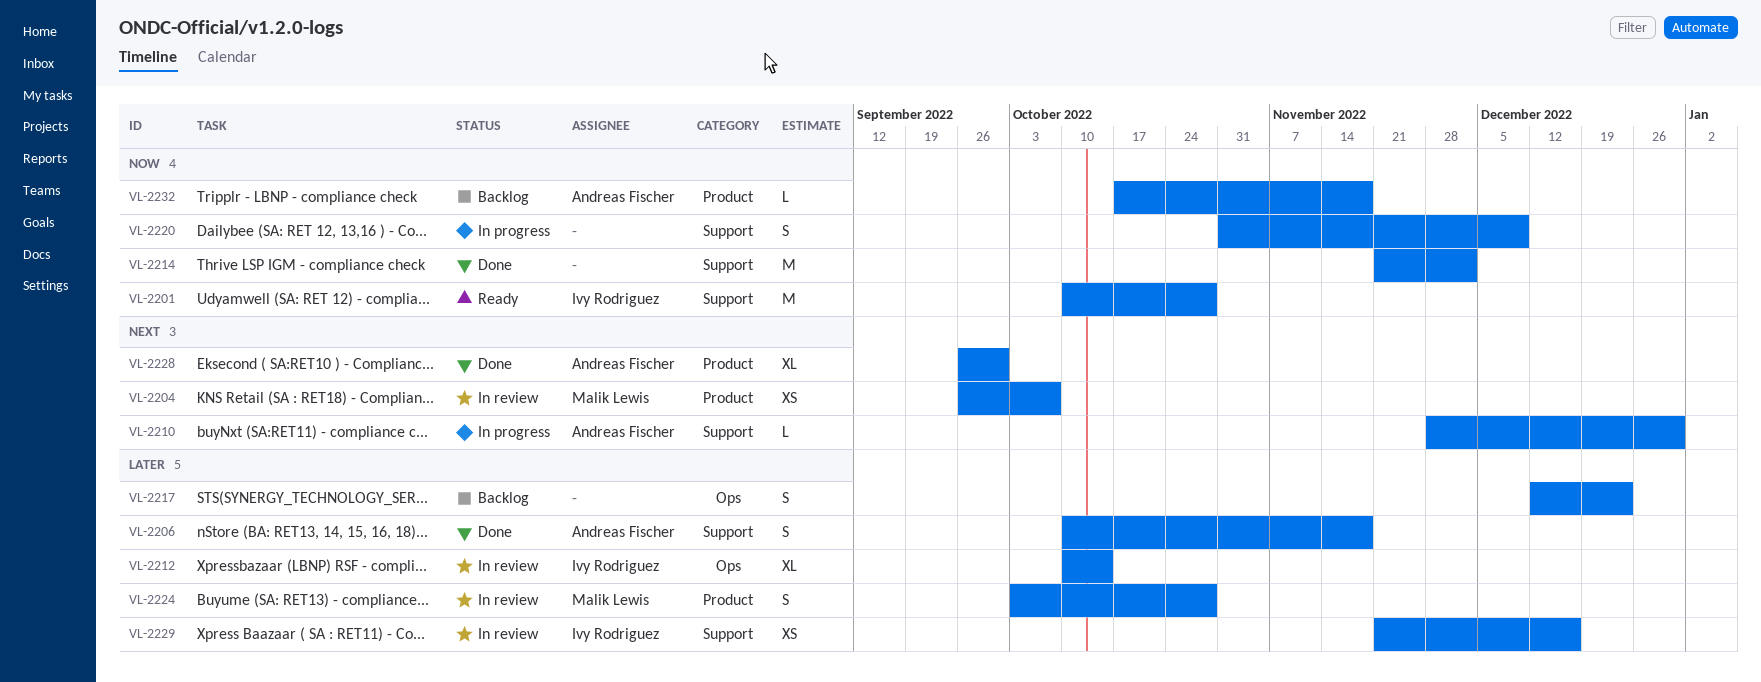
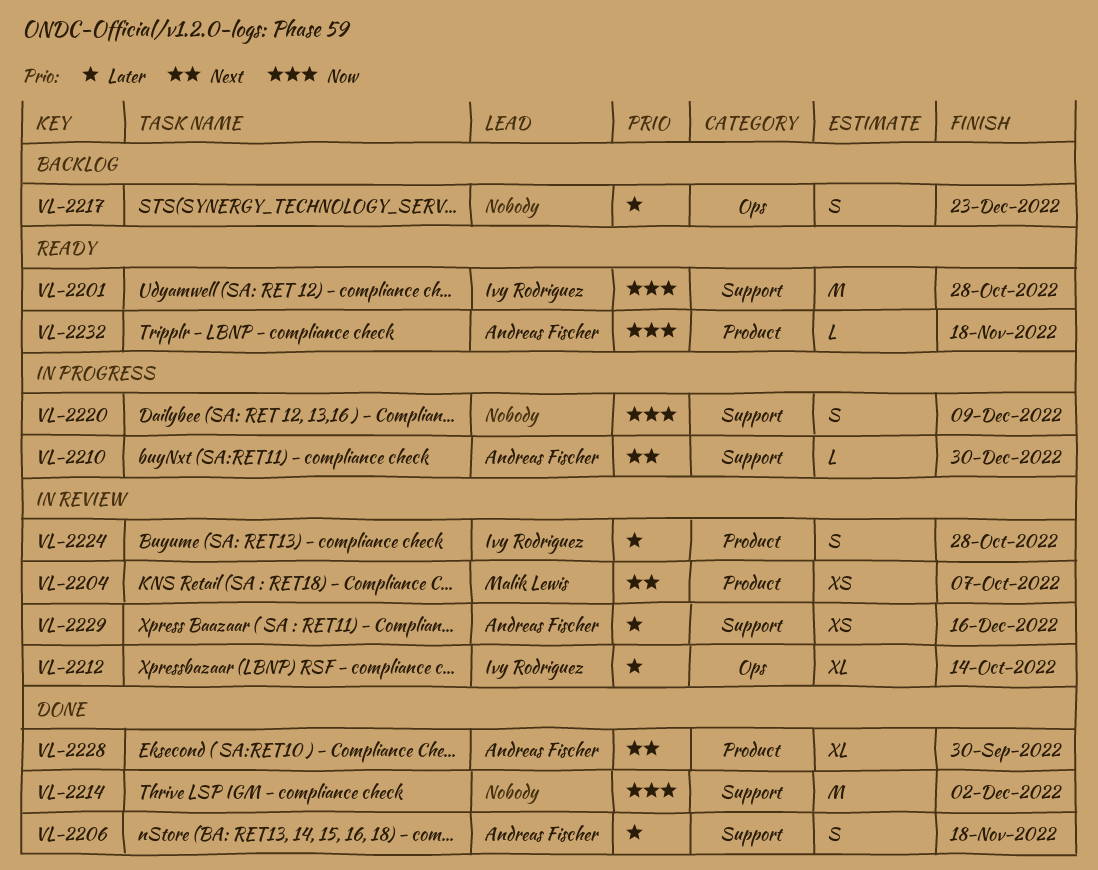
VL-2224, owner: Malik Lewis -> Ivy Rodriguez
VL-2229, owner: Ivy Rodriguez -> Andreas Fischer
VL-2232, status: Backlog -> Ready

